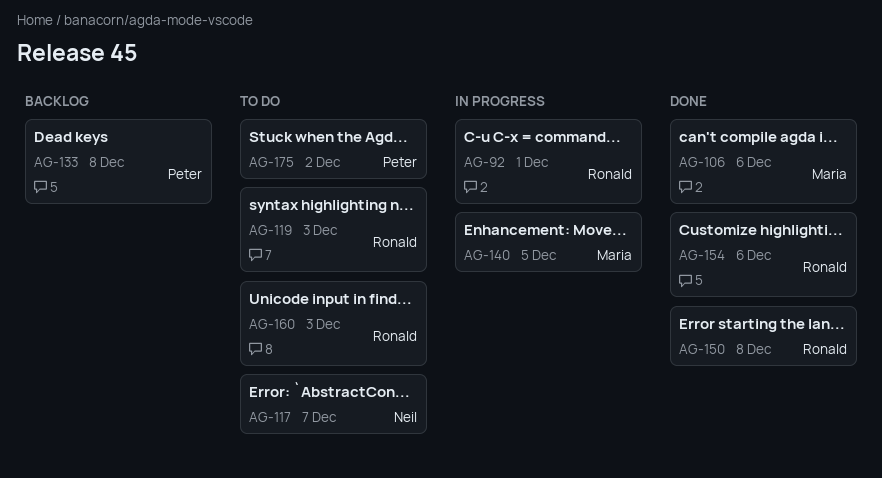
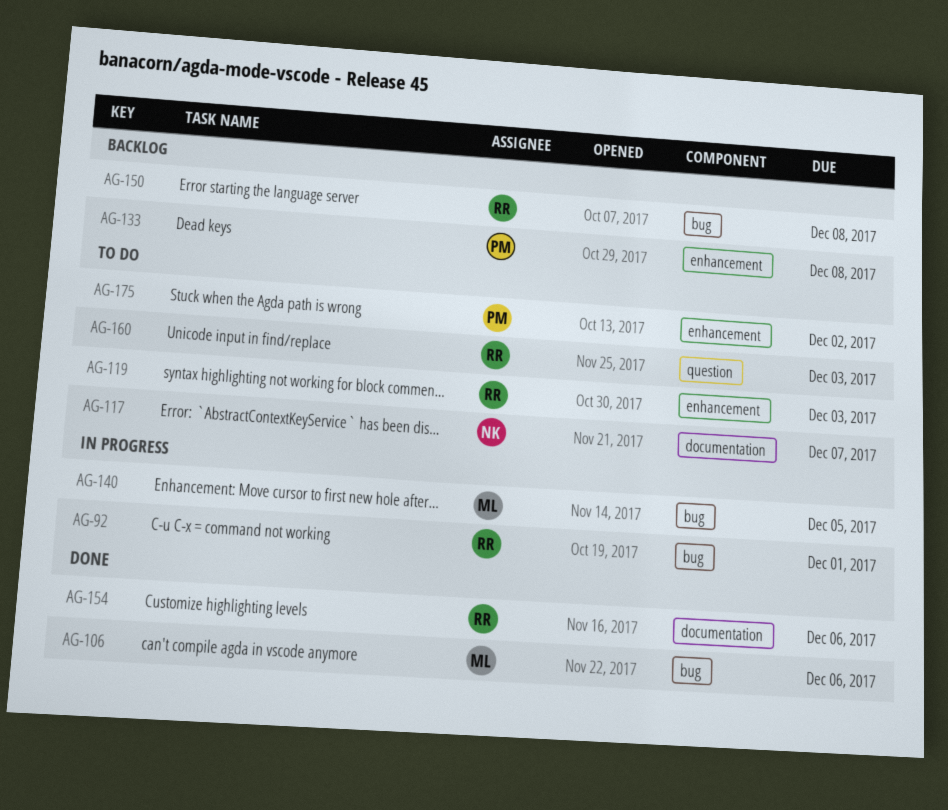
AG-150, status: Done -> Backlog

